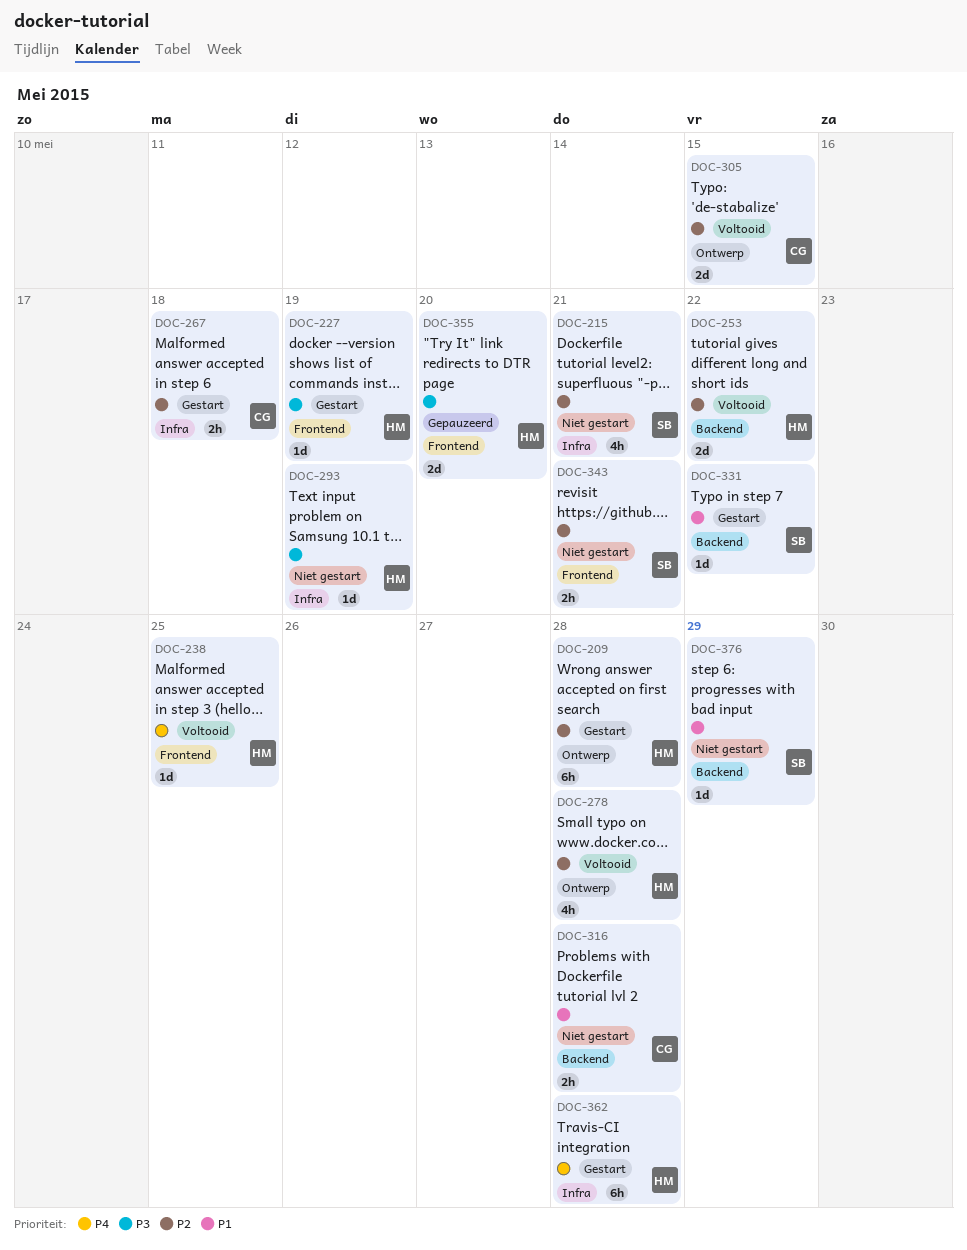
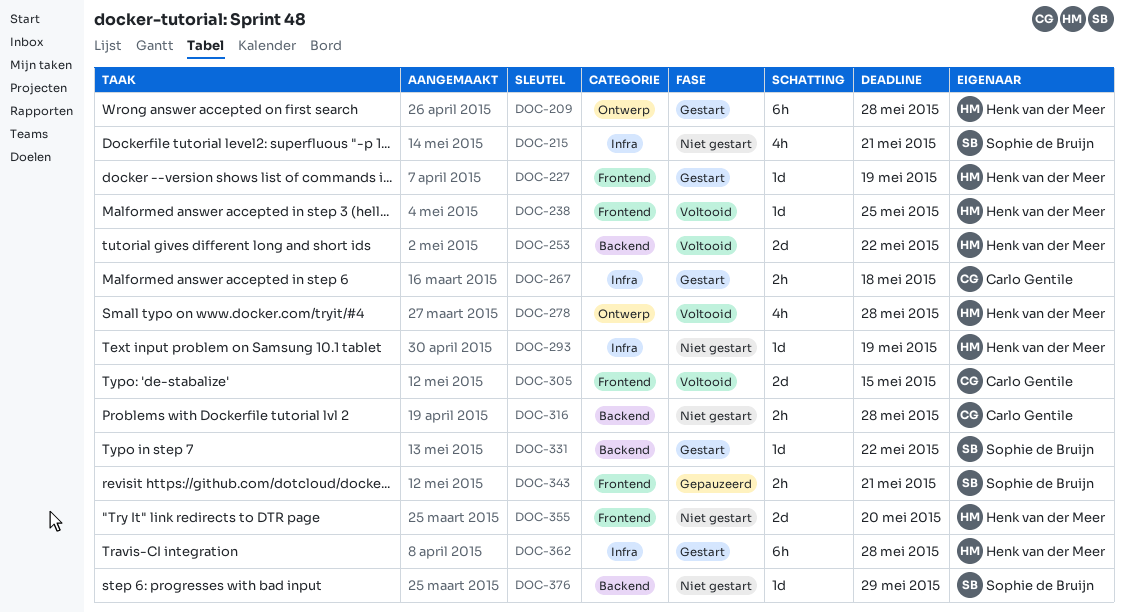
DOC-305, label: Ontwerp -> Frontend
DOC-343, status: Niet gestart -> Gepauzeerd
DOC-355, status: Gepauzeerd -> Niet gestart

